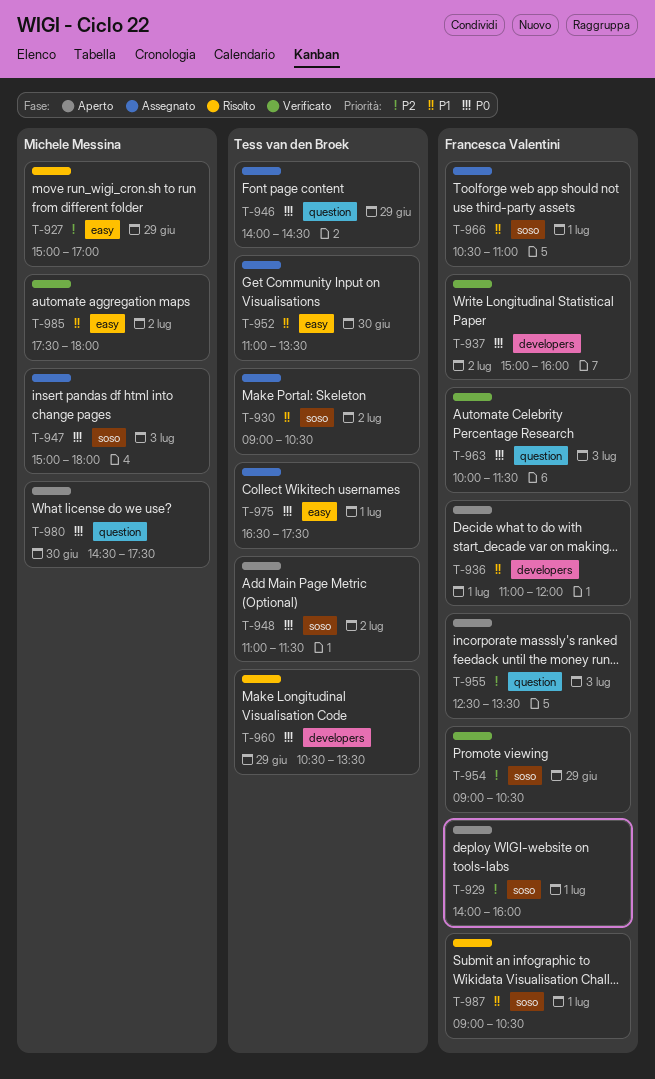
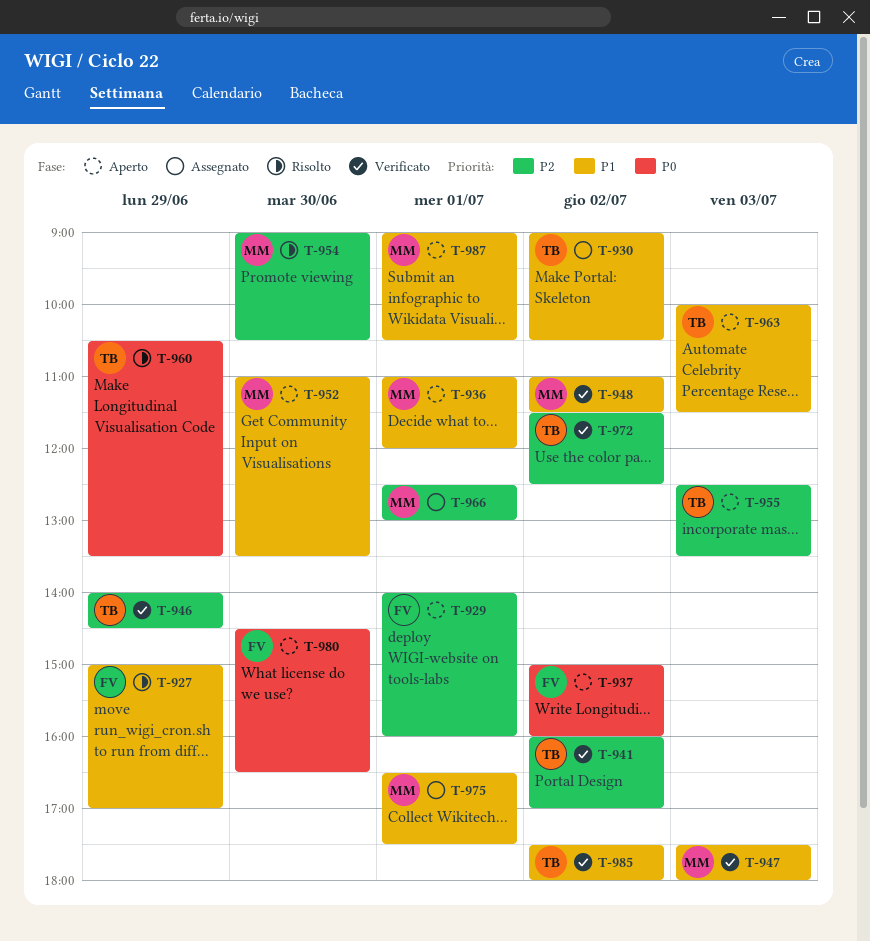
T-927, owner: Michele Messina -> Francesca Valentini
T-927, priority: P2 -> P1
T-936, owner: Francesca Valentini -> Michele Messina
T-937, status: Verificato -> Aperto
T-941: none -> present
T-946, status: Assegnato -> Verificato
T-946, priority: P0 -> P2
T-947, status: Assegnato -> Verificato
T-947, priority: P0 -> P1
T-947, begins: 15:00 -> 17:30
T-948, status: Aperto -> Verificato
T-948, owner: Tess van den Broek -> Michele Messina
T-948, priority: P0 -> P1
T-952, status: Assegnato -> Aperto
T-952, owner: Tess van den Broek -> Michele Messina
T-954, status: Verificato -> Risolto
T-954, owner: Francesca Valentini -> Michele Messina
T-954, day: Jun 29 -> Jun 30
T-955, owner: Francesca Valentini -> Tess van den Broek
T-963, status: Verificato -> Aperto
T-963, owner: Francesca Valentini -> Tess van den Broek
T-963, priority: P0 -> P1
T-966, owner: Francesca Valentini -> Michele Messina
T-966, priority: P1 -> P2
T-966, begins: 10:30 -> 12:30
T-966, ends: 11:00 -> 13:00
T-972: none -> present
T-975, owner: Tess van den Broek -> Michele Messina
T-975, priority: P0 -> P1
T-980, owner: Michele Messina -> Francesca Valentini
T-980, ends: 17:30 -> 16:30
T-985, owner: Michele Messina -> Tess van den Broek
T-987, status: Risolto -> Aperto
T-987, owner: Francesca Valentini -> Michele Messina

